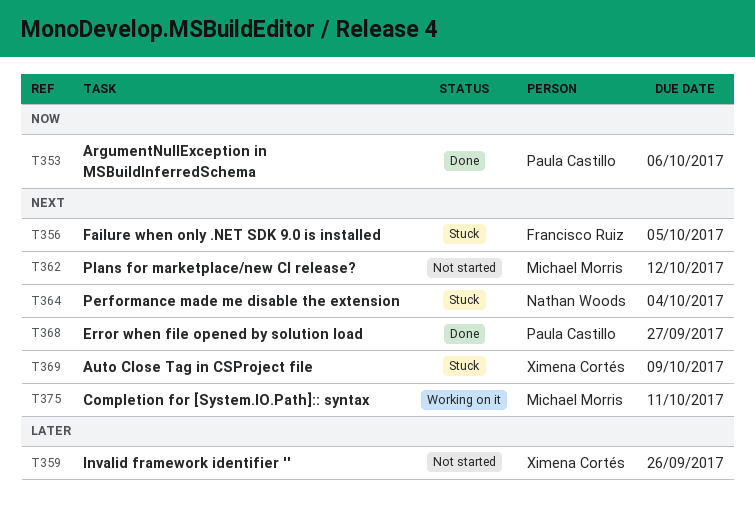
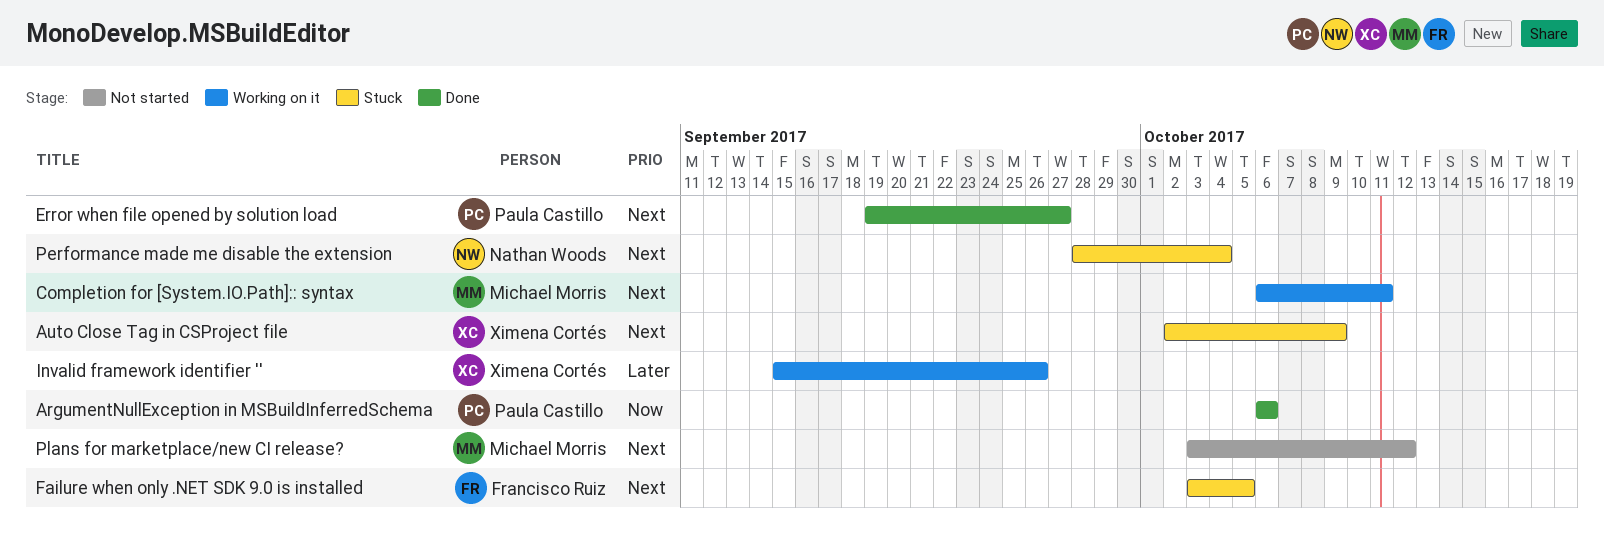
Invalid framework identifier '', status: Not started -> Working on it

